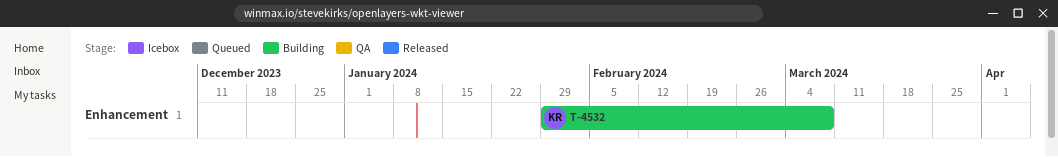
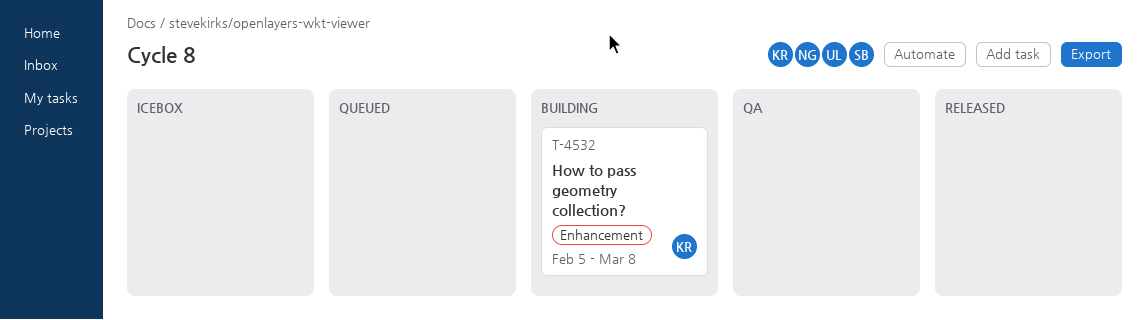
T-4532, start: Jan 29 -> Feb 5

